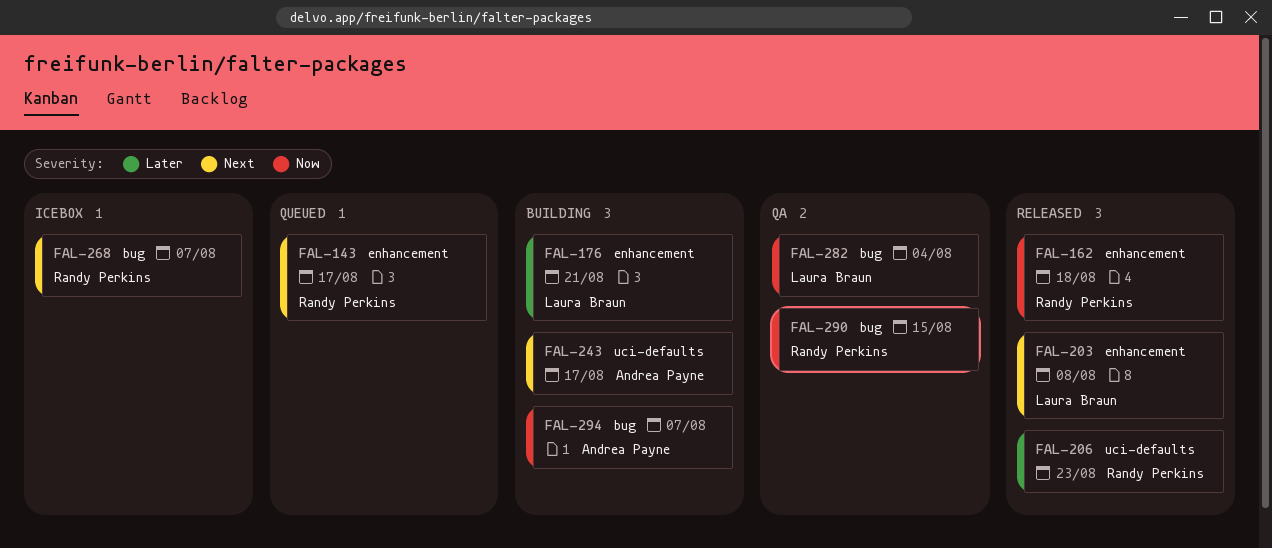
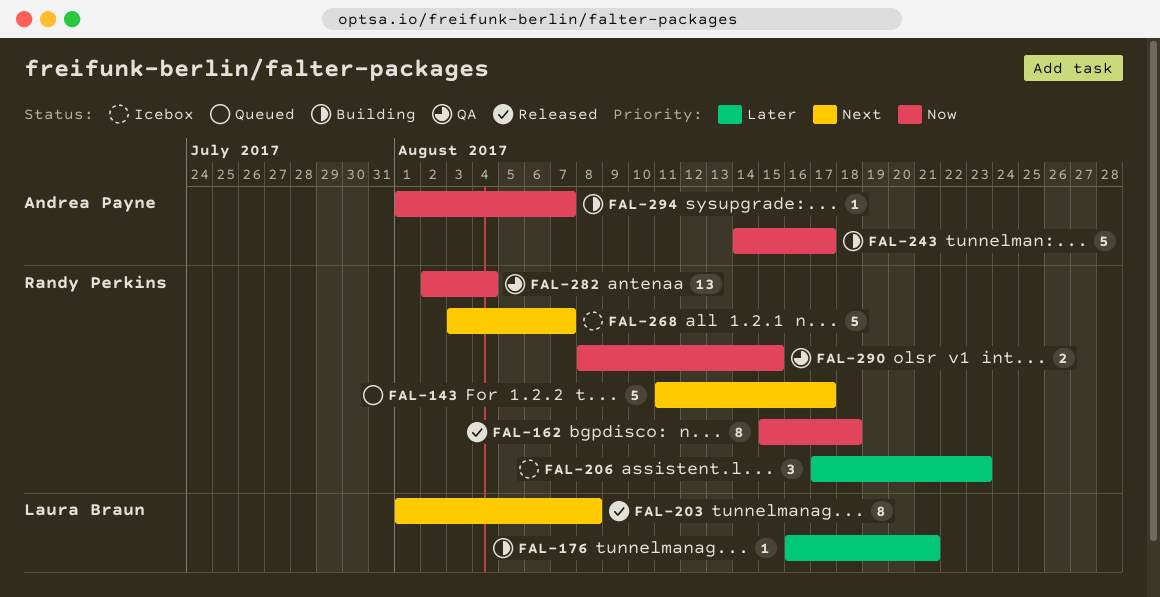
FAL-206, status: Released -> Icebox
FAL-243, priority: Next -> Now
FAL-282, owner: Laura Braun -> Randy Perkins

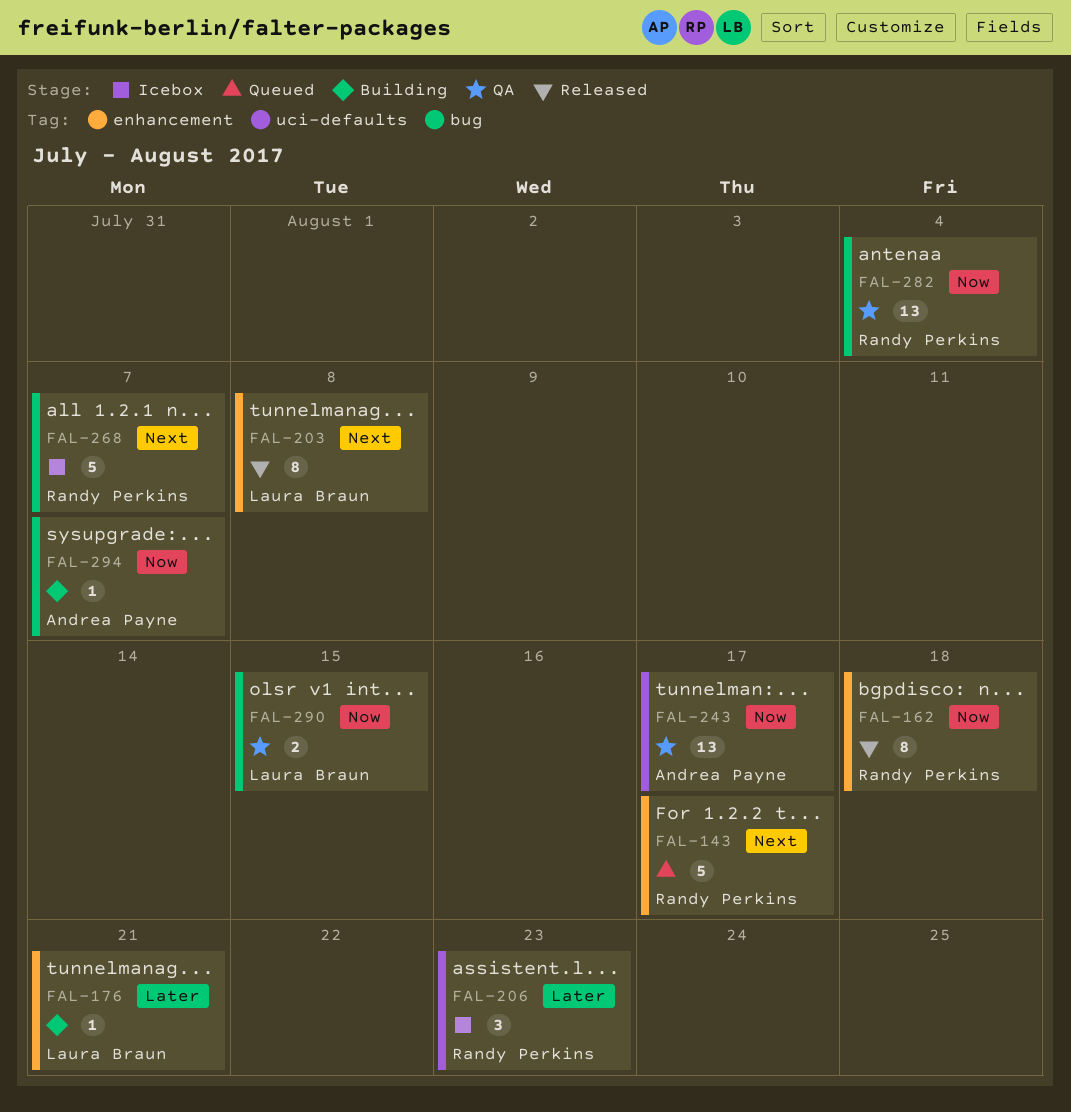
FAL-243, status: Building -> QA
FAL-243, estimate: 5 -> 13
FAL-290, owner: Randy Perkins -> Laura Braun

